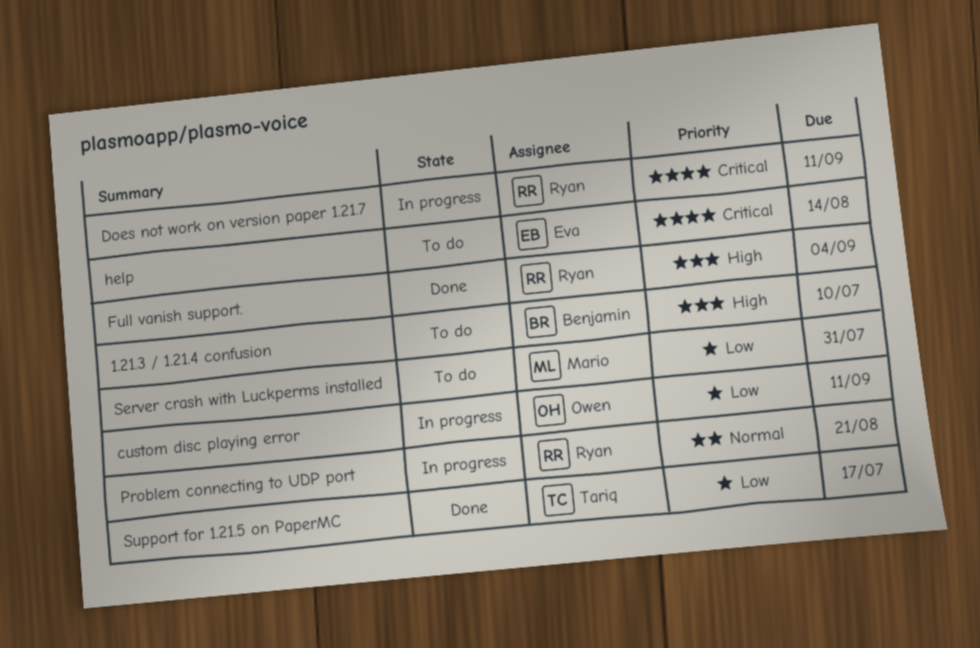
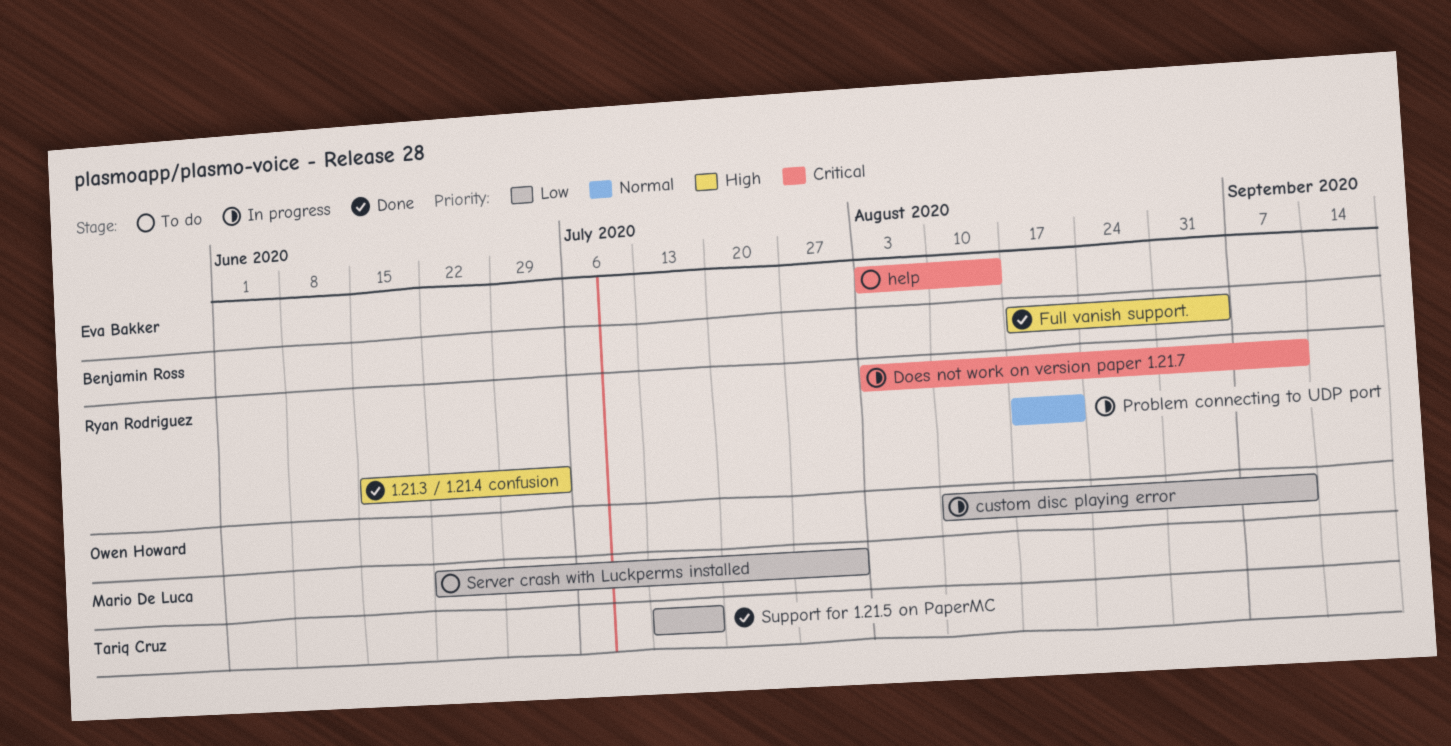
1.21.3 / 1.21.4 confusion, status: To do -> Done
1.21.3 / 1.21.4 confusion, owner: Benjamin Ross -> Ryan Rodriguez
1.21.3 / 1.21.4 confusion, due: Jul 10 -> Jul 3
Full vanish support., owner: Ryan Rodriguez -> Benjamin Ross

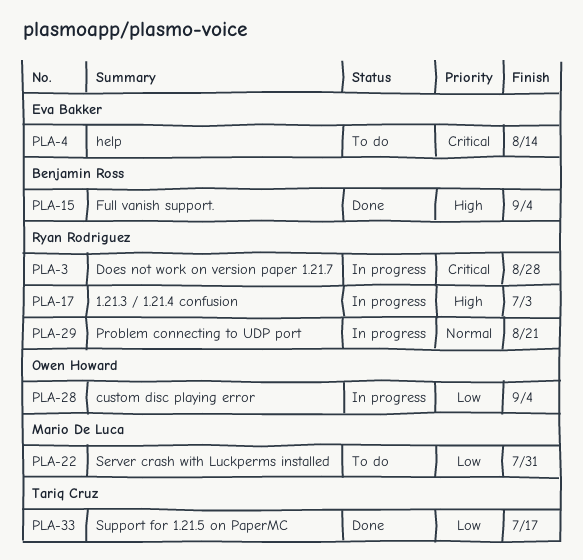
1.21.3 / 1.21.4 confusion, status: Done -> In progress
custom disc playing error, due: Sep 11 -> Sep 4
Does not work on version paper 1.21.7, due: Sep 11 -> Aug 28

